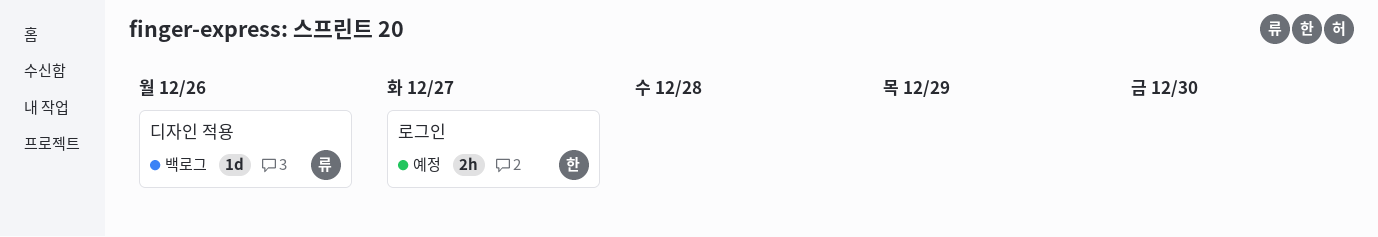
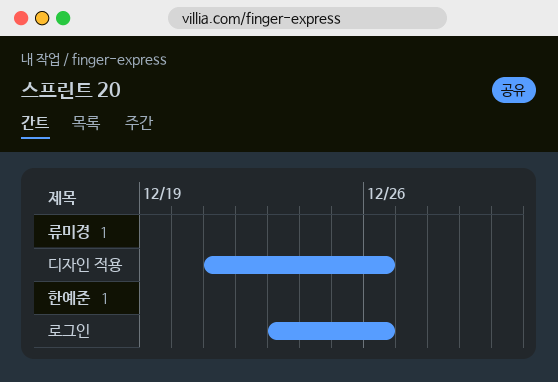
로그인, due: Dec 27 -> Dec 26

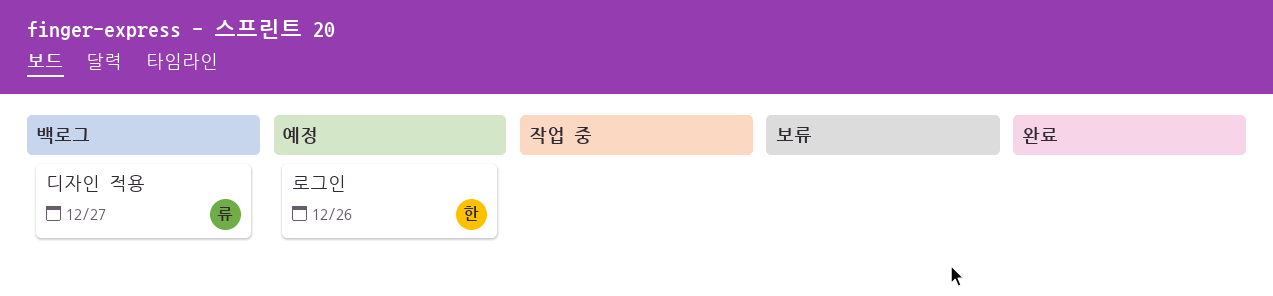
디자인 적용, due: Dec 26 -> Dec 27

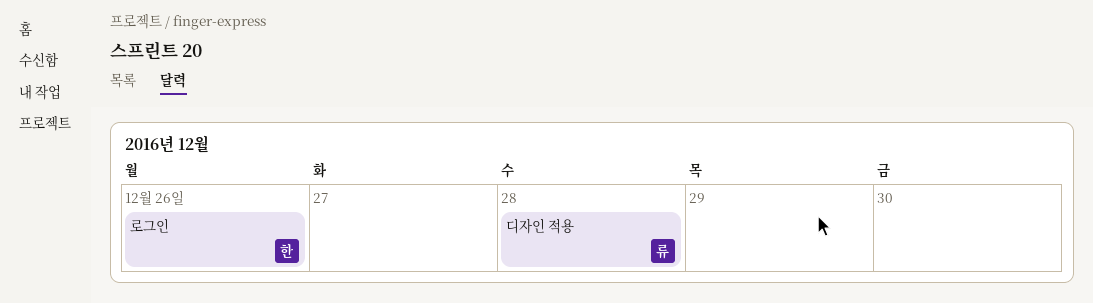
디자인 적용, due: Dec 27 -> Dec 28

